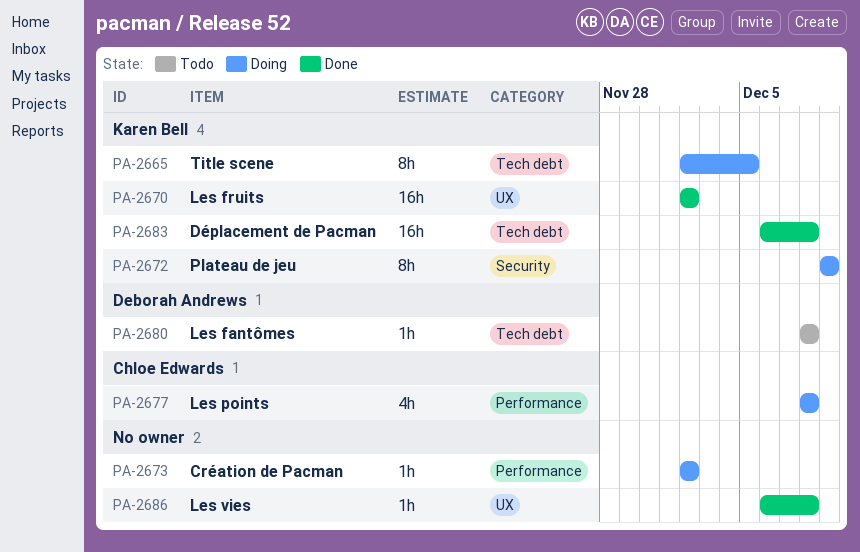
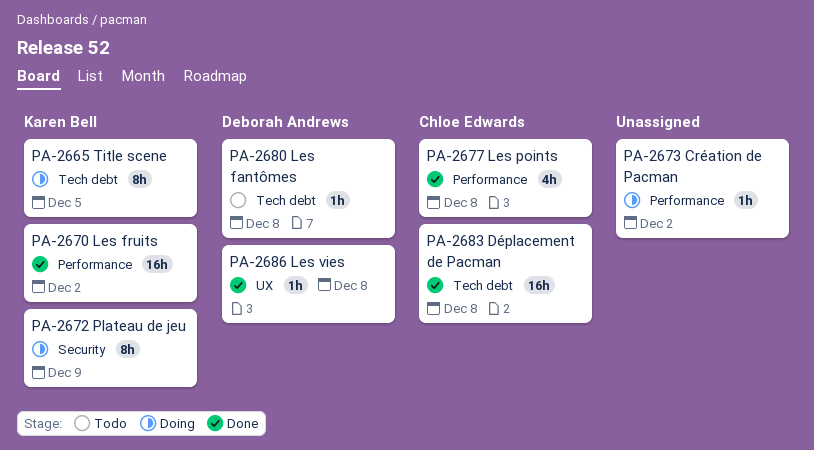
PA-2670, label: UX -> Performance
PA-2677, status: Doing -> Done
PA-2683, owner: Karen Bell -> Chloe Edwards
PA-2686, owner: none -> Deborah Andrews

